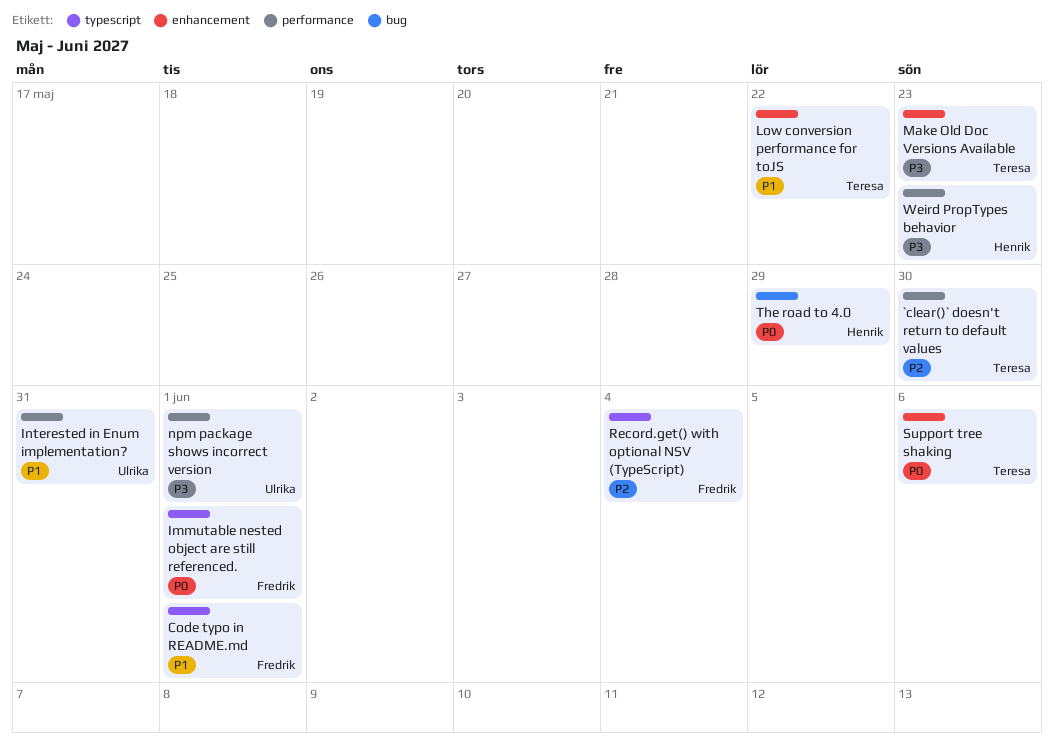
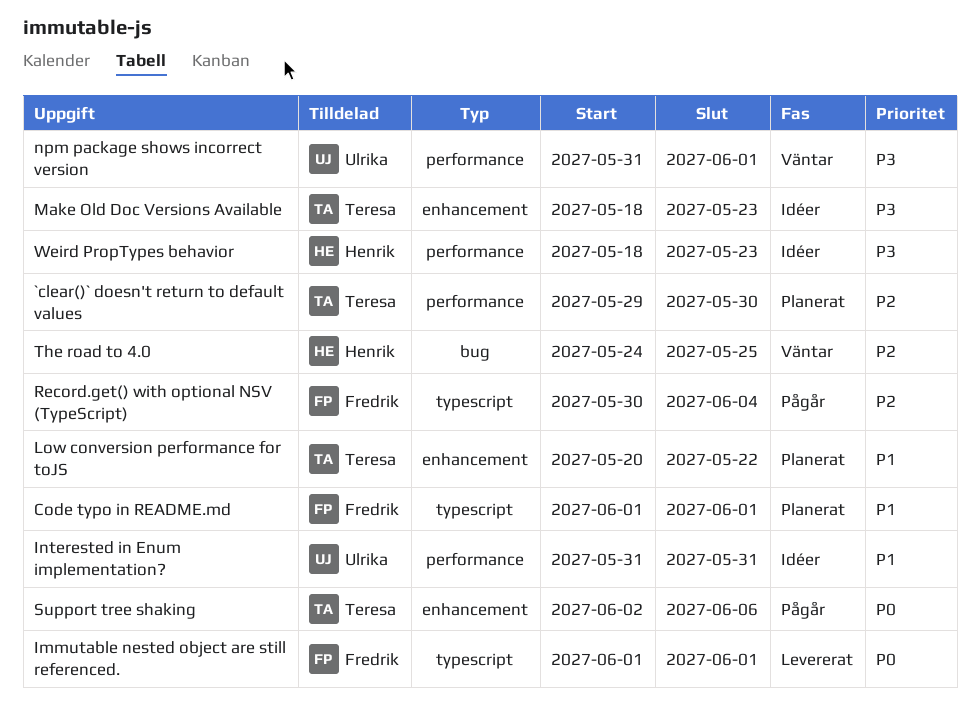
The road to 4.0, priority: P0 -> P2
The road to 4.0, due: May 29 -> May 25

